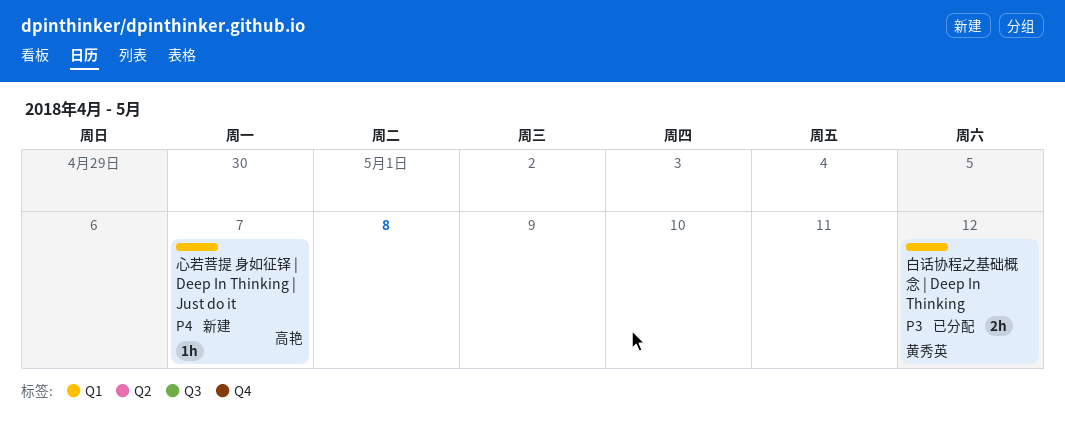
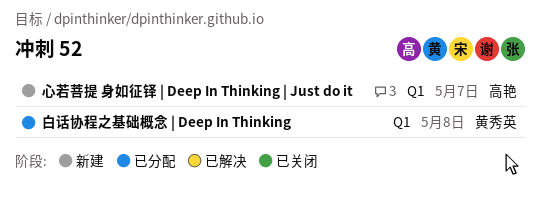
白话协程之基础概念 | Deep In Thinking, due: May 12 -> May 8

